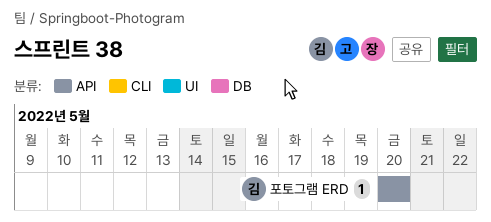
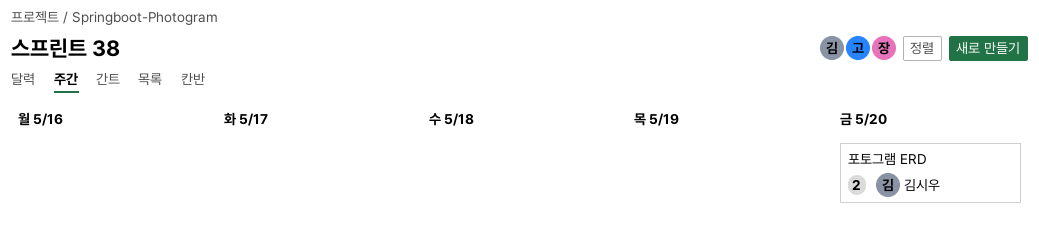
포토그램 ERD, estimate: 1 -> 2

